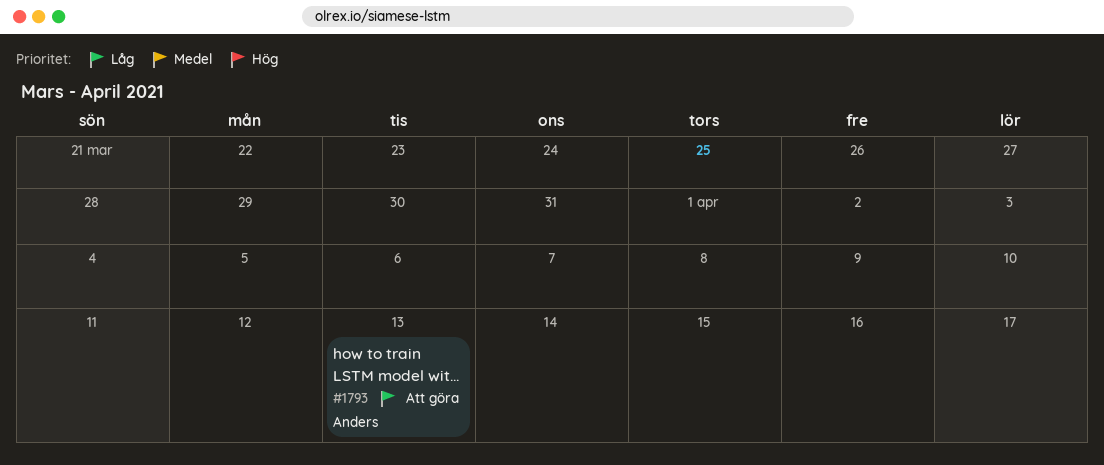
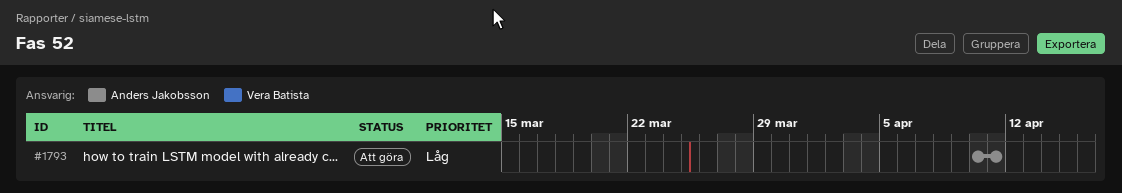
#1793, due: Apr 13 -> Apr 11

